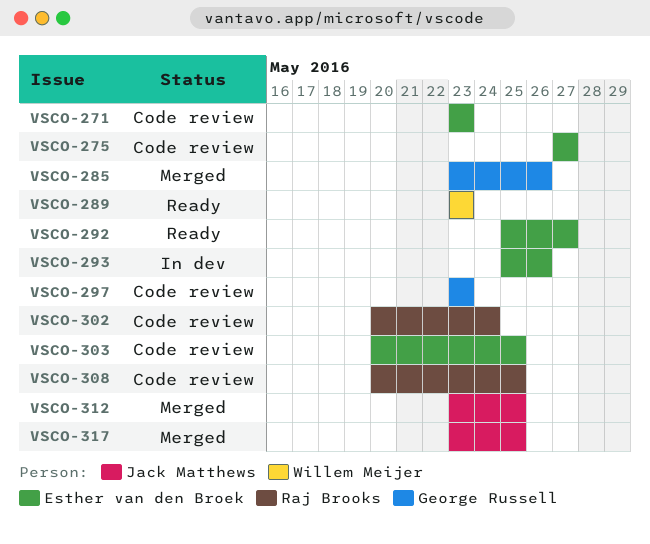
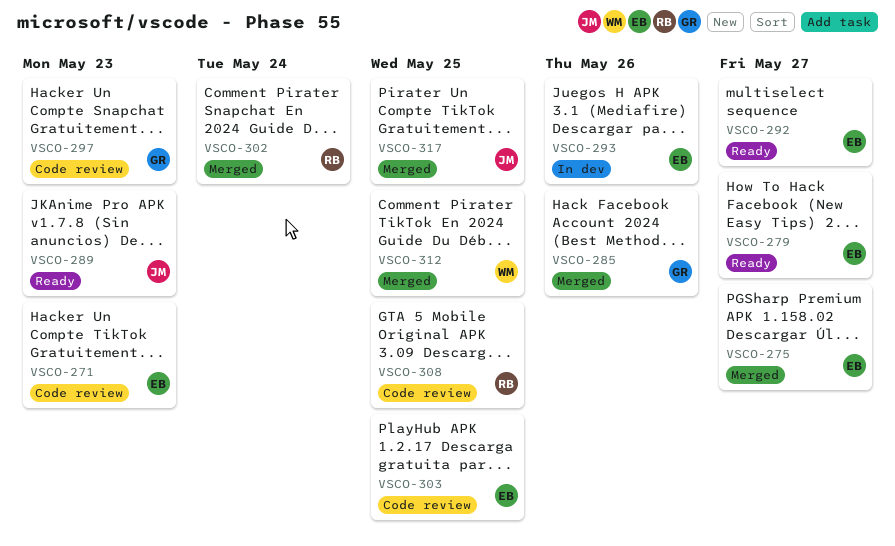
VSCO-275, status: Code review -> Merged
VSCO-279: none -> present
VSCO-289, owner: Willem Meijer -> Jack Matthews
VSCO-302, status: Code review -> Merged
VSCO-312, owner: Jack Matthews -> Willem Meijer

